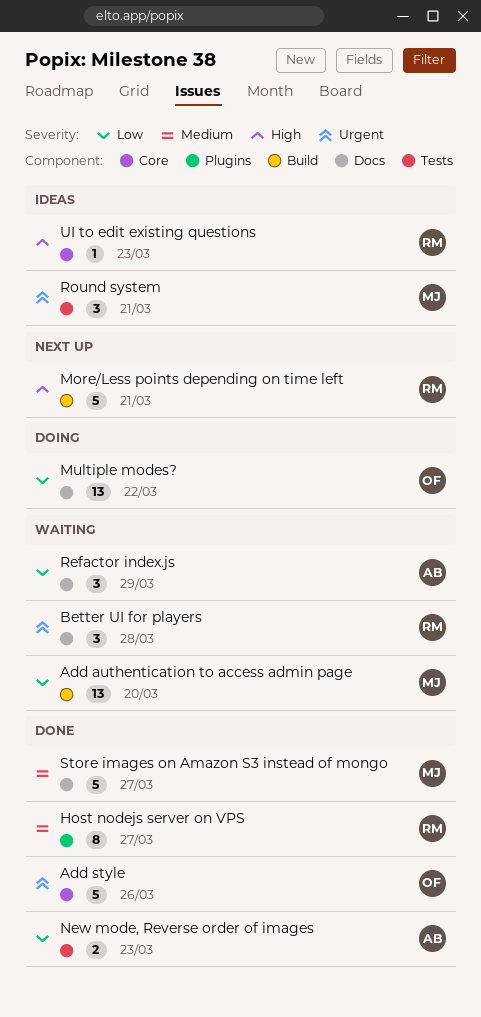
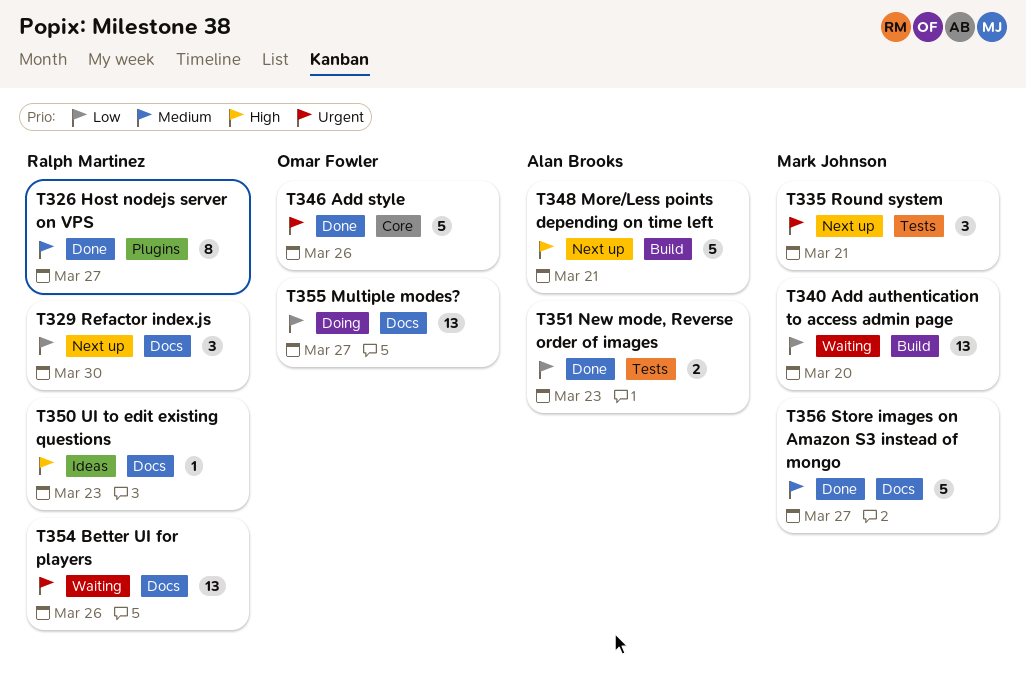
Better UI for players, estimate: 3 -> 13
Better UI for players, due: Mar 28 -> Mar 26
More/Less points depending on time left, owner: Ralph Martinez -> Alan Brooks
Multiple modes?, due: Mar 22 -> Mar 27
Refactor index.js, status: Waiting -> Next up
Refactor index.js, owner: Alan Brooks -> Ralph Martinez
Refactor index.js, due: Mar 29 -> Mar 30
Round system, status: Ideas -> Next up
UI to edit existing questions, label: Core -> Docs

